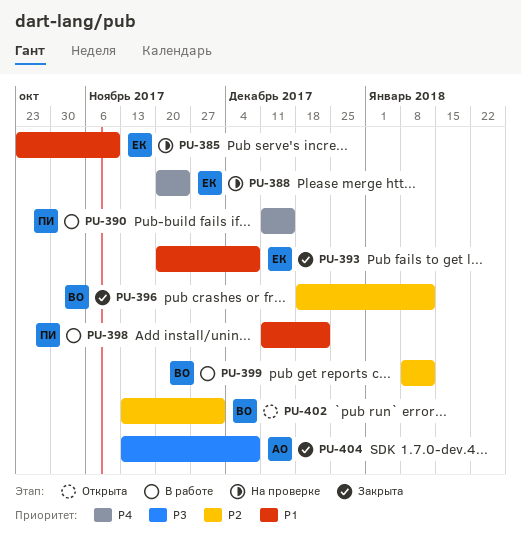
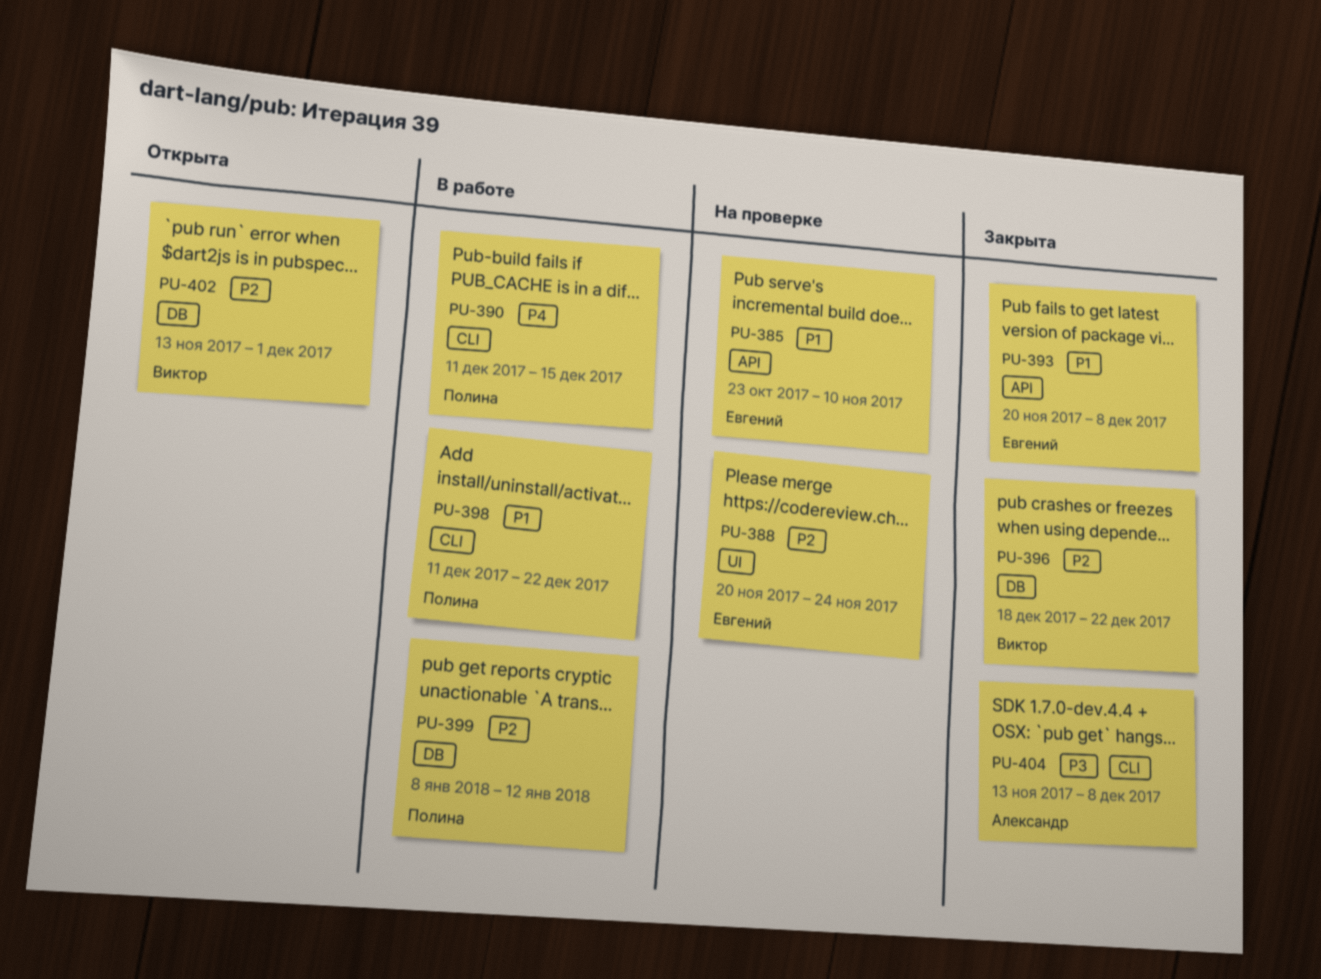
PU-388, priority: P4 -> P2
PU-396, due: Jan 12 -> Dec 22
PU-399, owner: Виктор -> Полина

